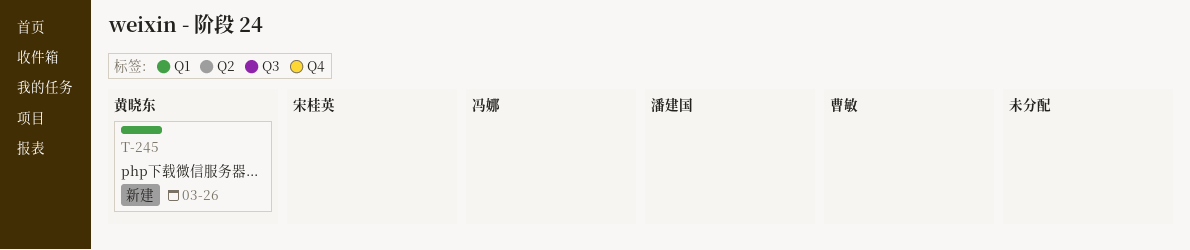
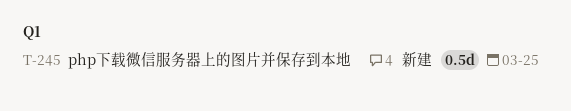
T-245, due: Mar 26 -> Mar 25

